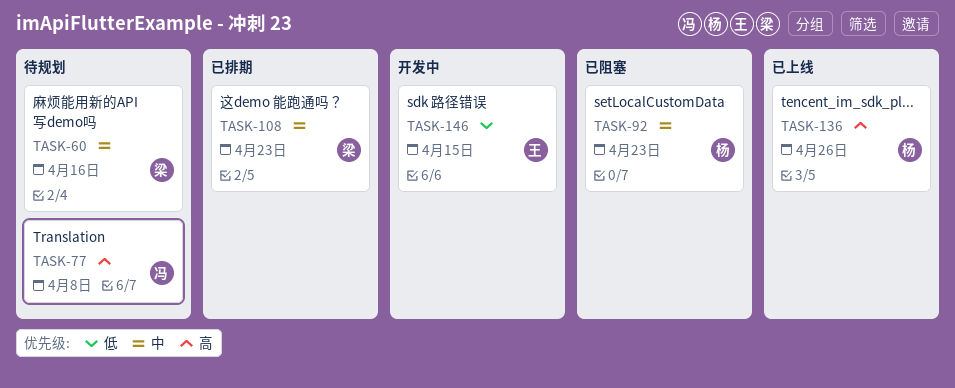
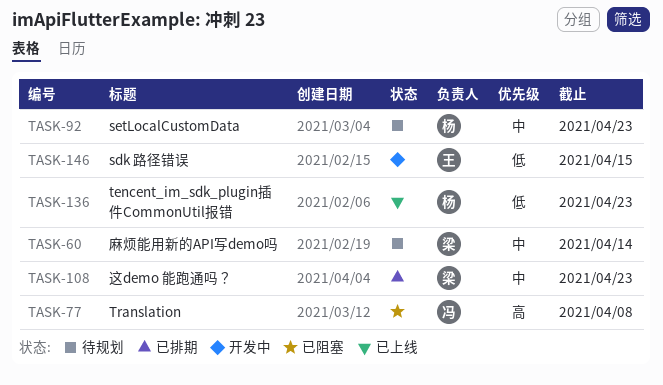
TASK-60, due: Apr 16 -> Apr 14
TASK-77, status: 待规划 -> 已阻塞
TASK-92, status: 已阻塞 -> 待规划
TASK-136, priority: 高 -> 低
TASK-136, due: Apr 26 -> Apr 23

